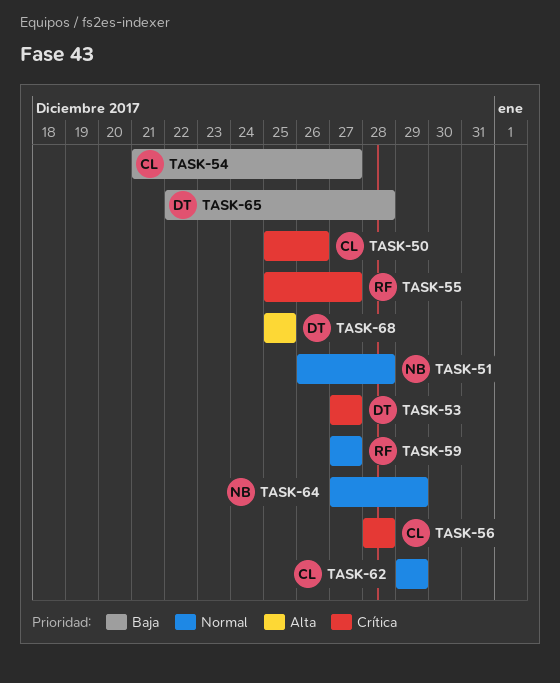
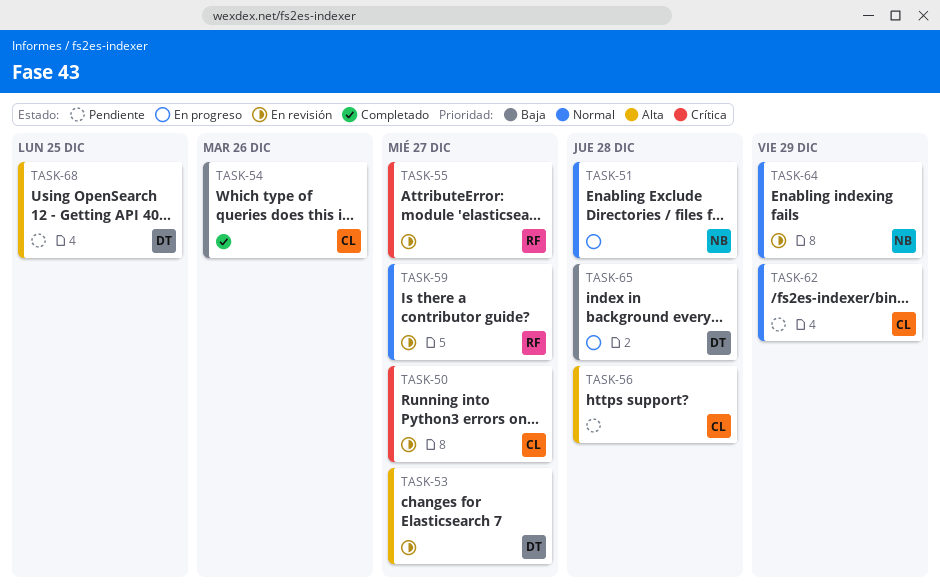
TASK-50, due: Dec 26 -> Dec 27
TASK-53, priority: Crítica -> Alta
TASK-54, due: Dec 27 -> Dec 26
TASK-56, priority: Crítica -> Alta

